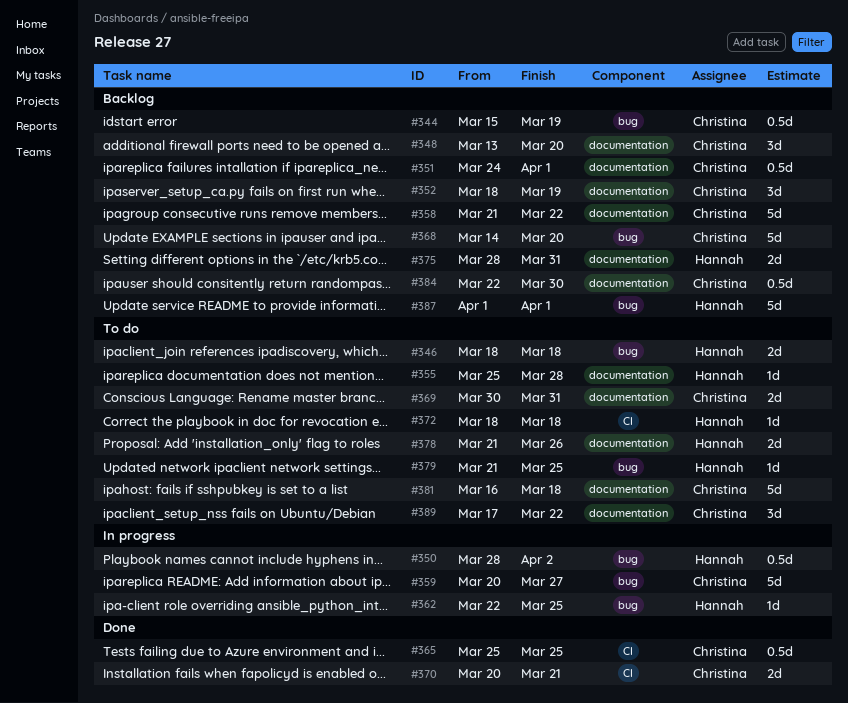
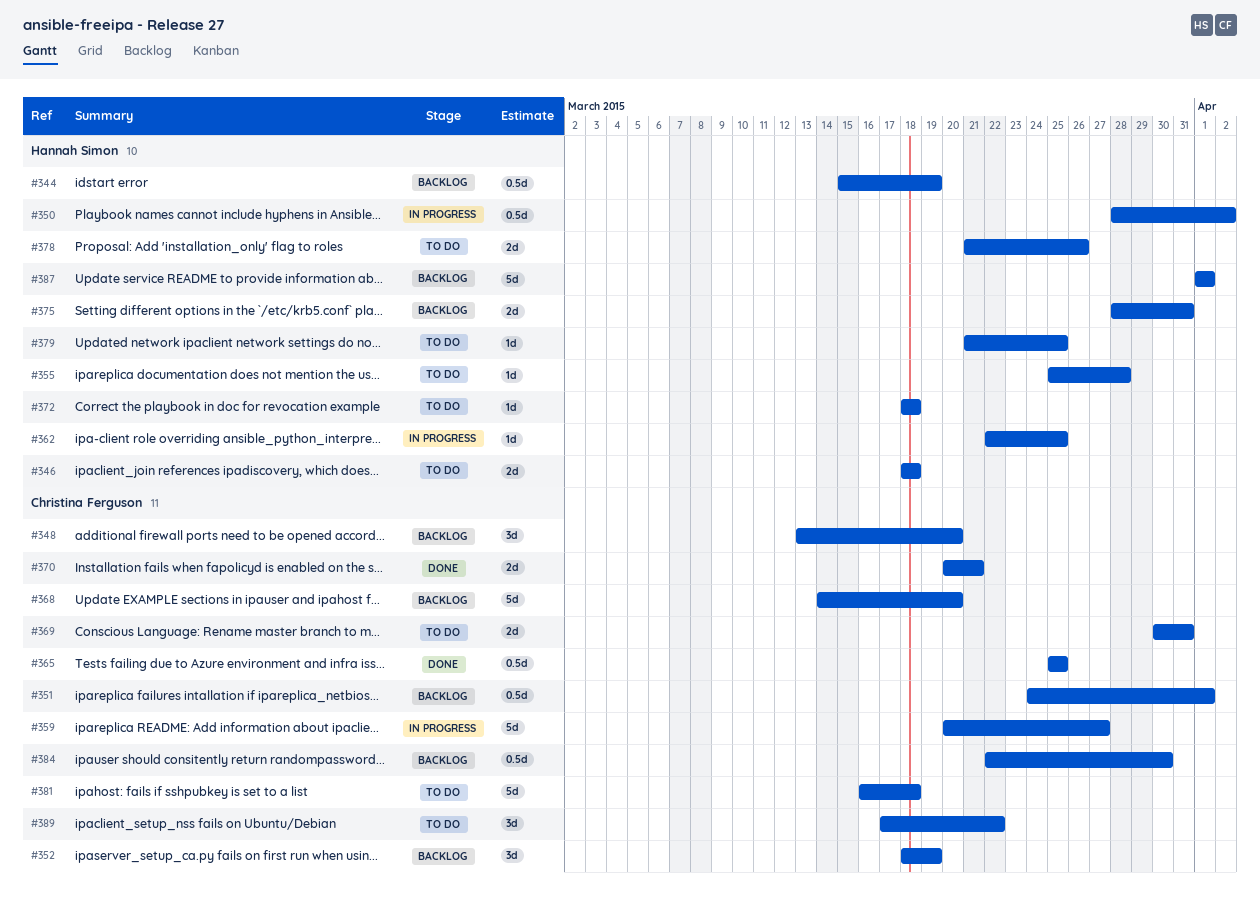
#344, owner: Christina Ferguson -> Hannah Simon
#358: present -> none

